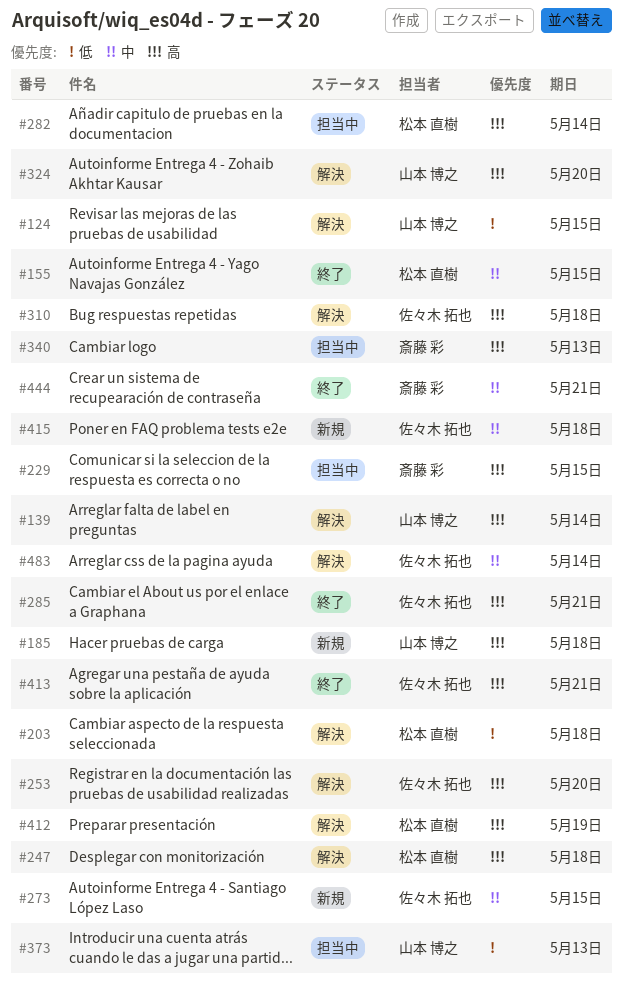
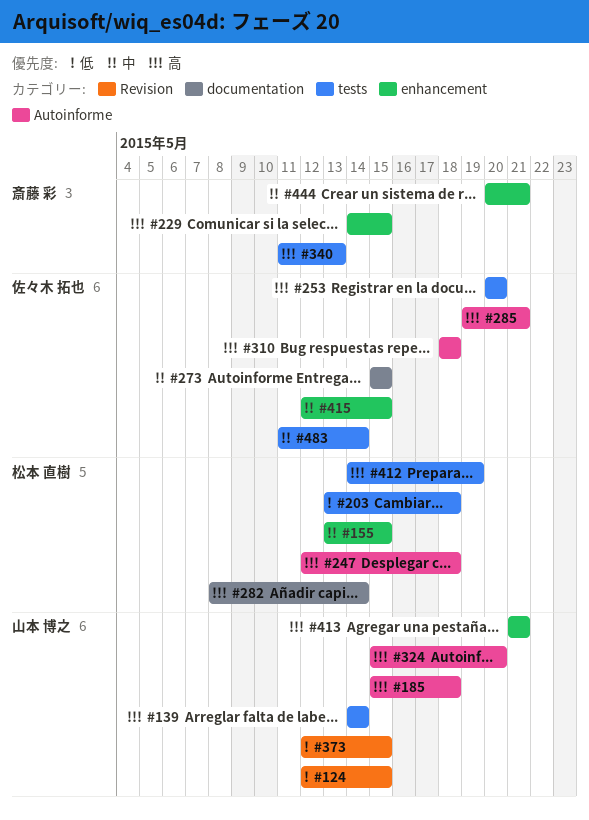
#373, due: May 13 -> May 15
#413, owner: 佐々木 拓也 -> 山本 博之
#415, due: May 18 -> May 15

